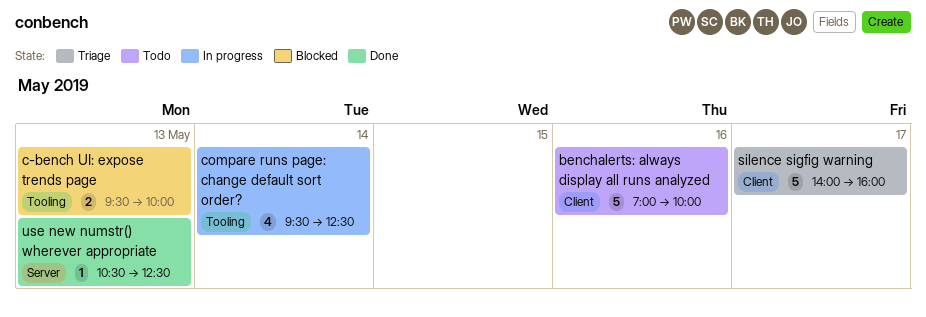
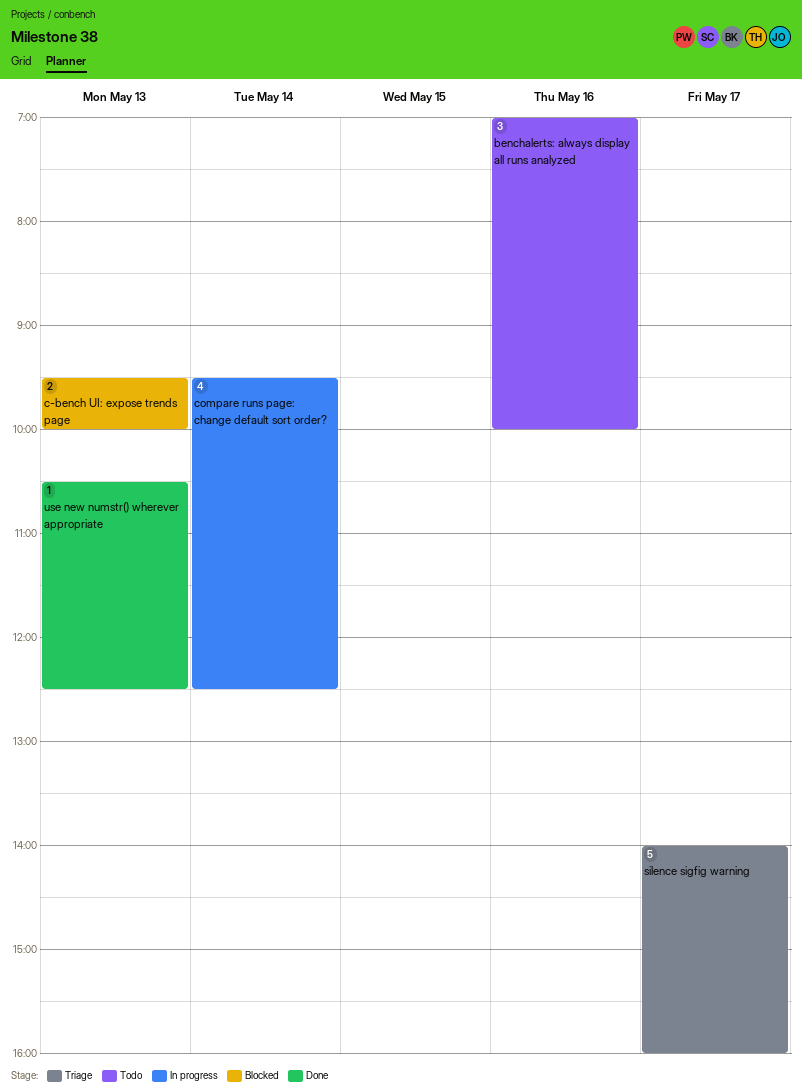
benchalerts: always display all runs analyzed, estimate: 5 -> 3

